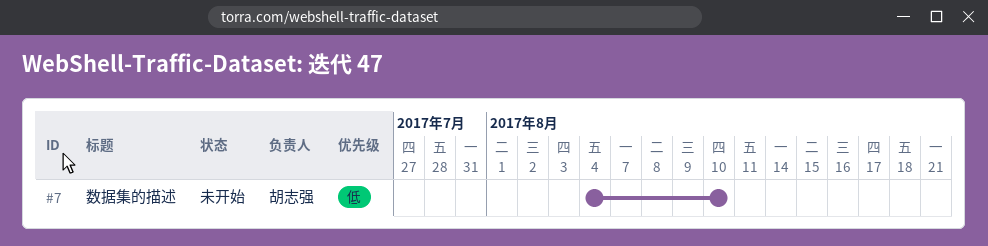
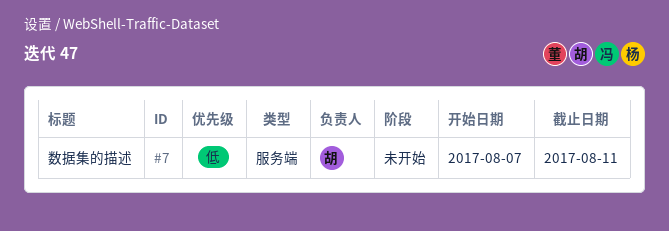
#7, start: Aug 4 -> Aug 7
#7, due: Aug 10 -> Aug 11

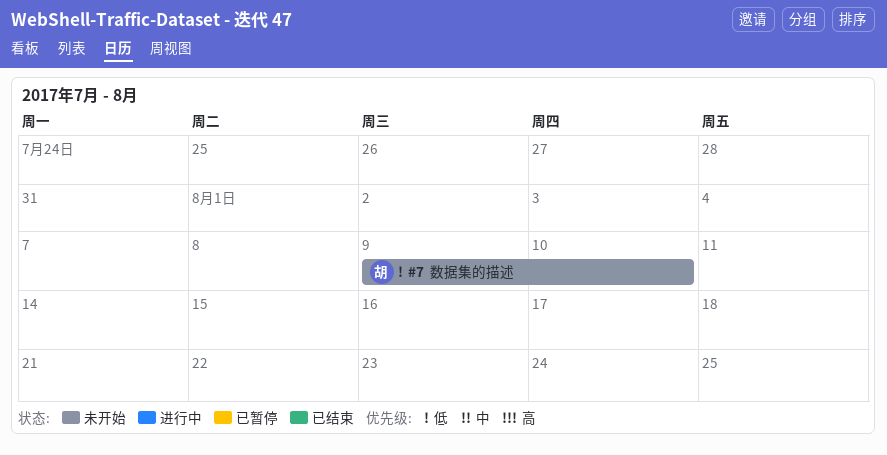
#7, start: Aug 7 -> Aug 9
#7, due: Aug 11 -> Aug 10

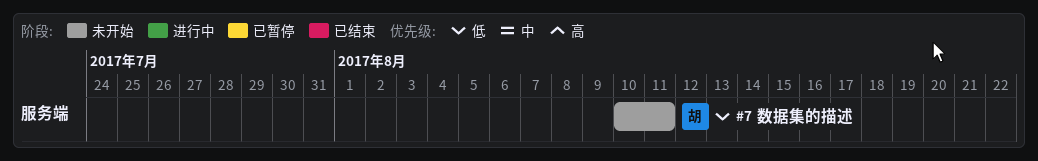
#7, start: Aug 9 -> Aug 10
#7, due: Aug 10 -> Aug 11

